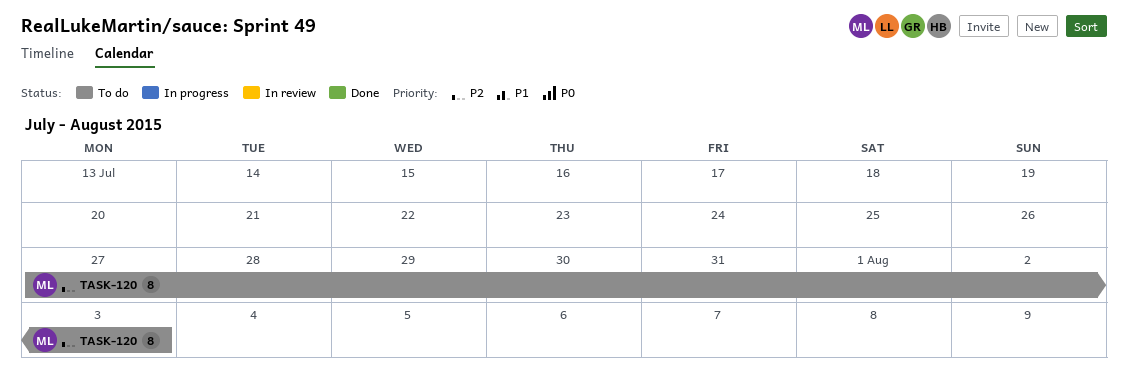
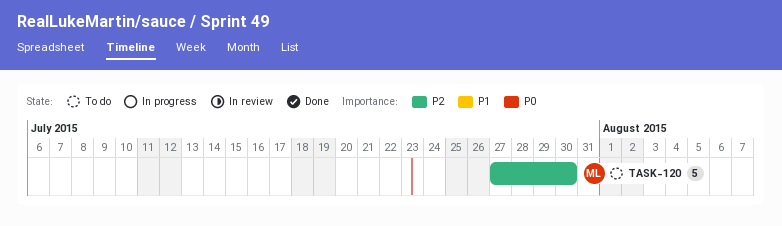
TASK-120, estimate: 8 -> 5
TASK-120, due: Aug 3 -> Jul 30

